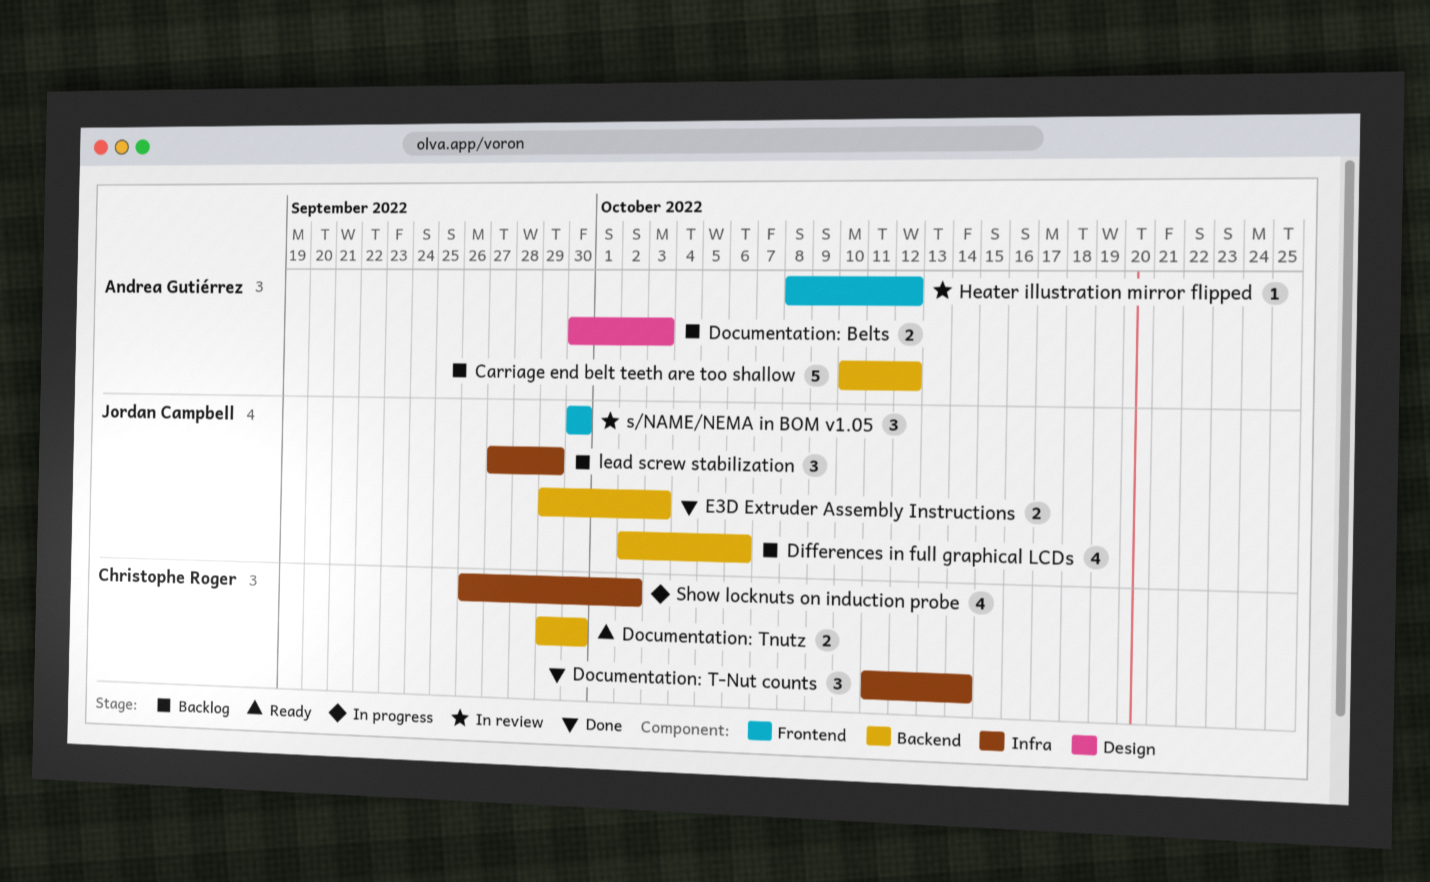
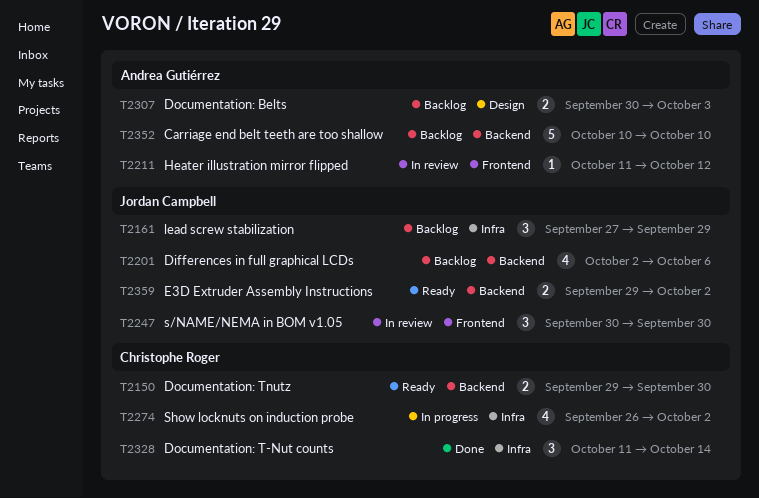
Carriage end belt teeth are too shallow, due: Oct 12 -> Oct 10
E3D Extruder Assembly Instructions, status: Done -> Ready
E3D Extruder Assembly Instructions, due: Oct 3 -> Oct 2
Heater illustration mirror flipped, start: Oct 8 -> Oct 11

